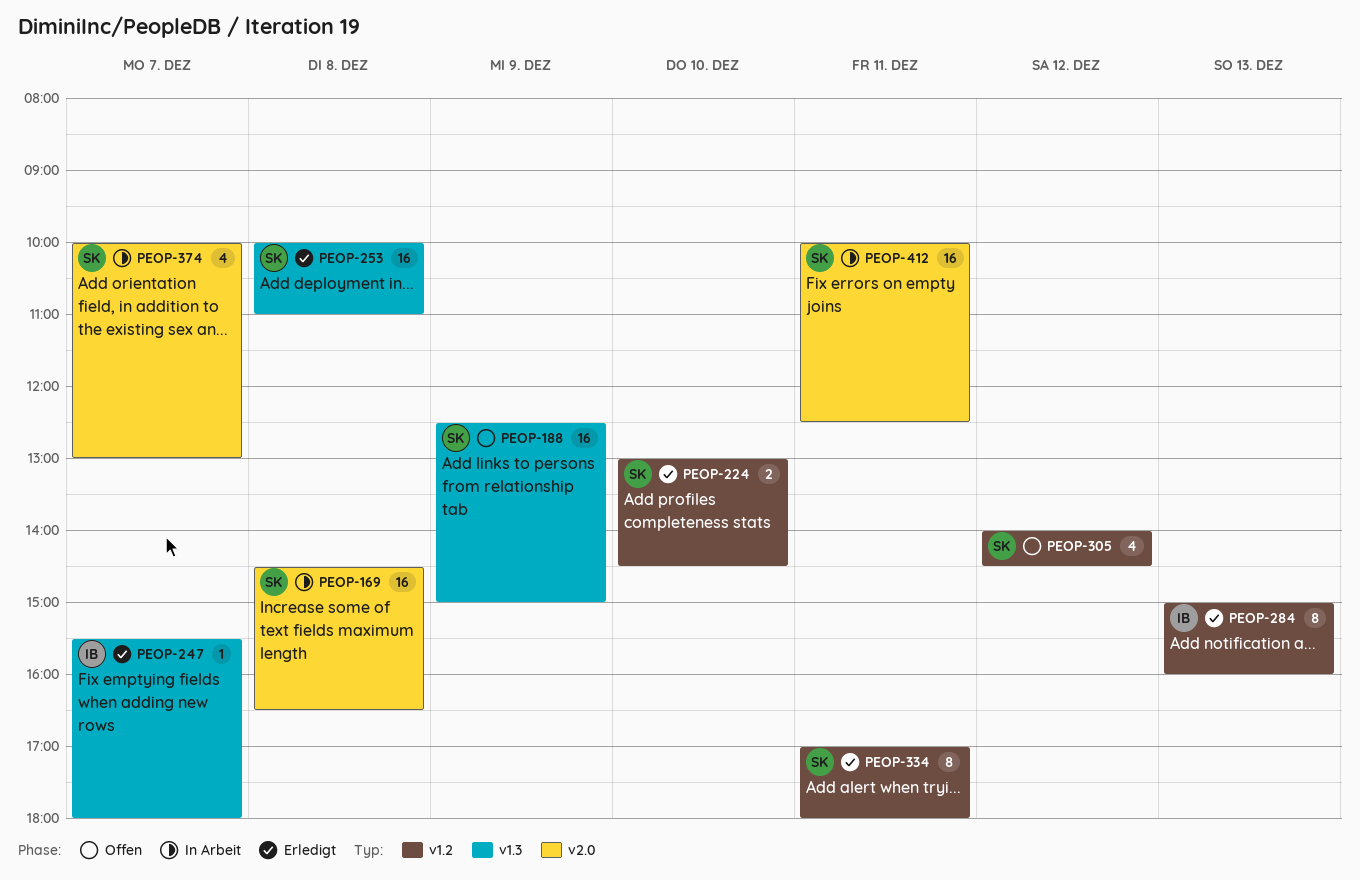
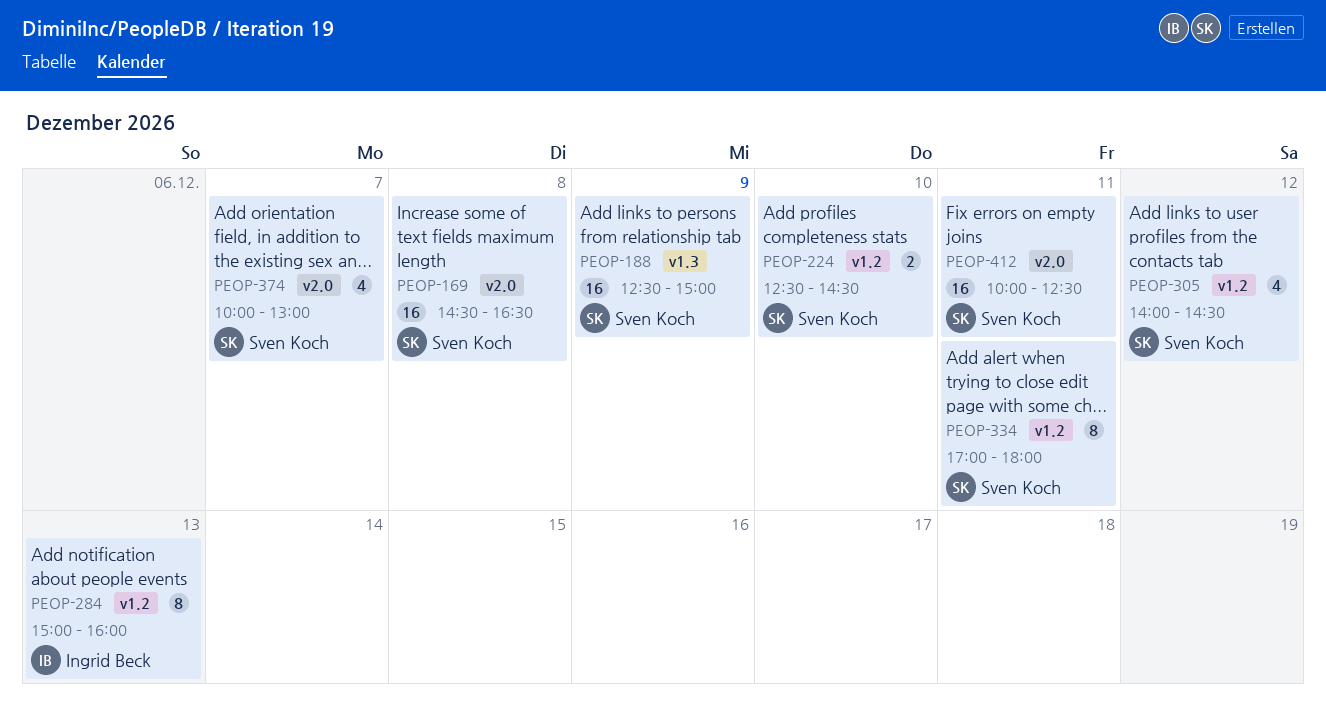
PEOP-224, begins: 13:00 -> 12:30
PEOP-247: present -> none
PEOP-253: present -> none

